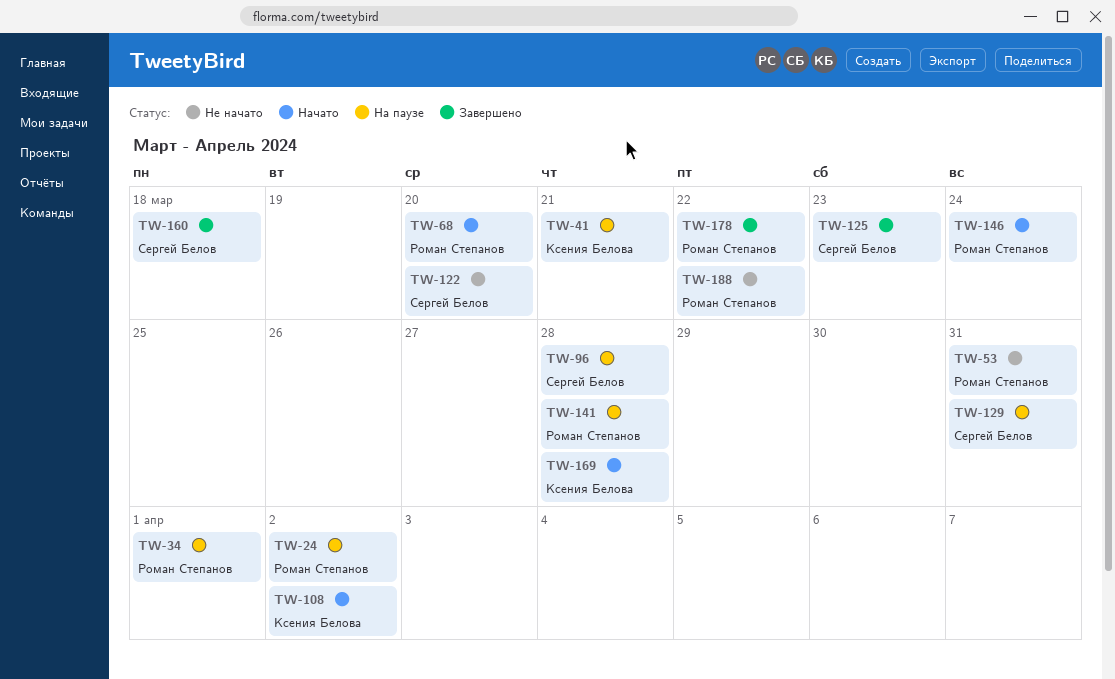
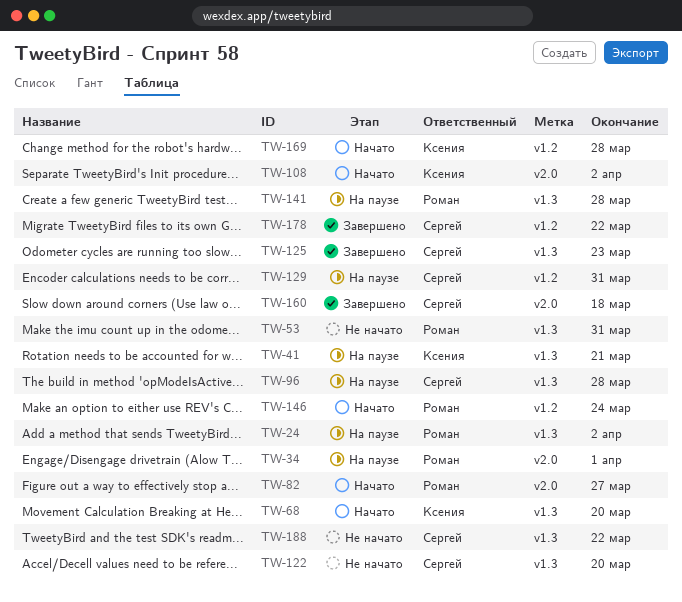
TW-68, owner: Роман Степанов -> Ксения Белова
TW-82: none -> present
TW-178, owner: Роман Степанов -> Сергей Белов
TW-188, owner: Роман Степанов -> Сергей Белов

